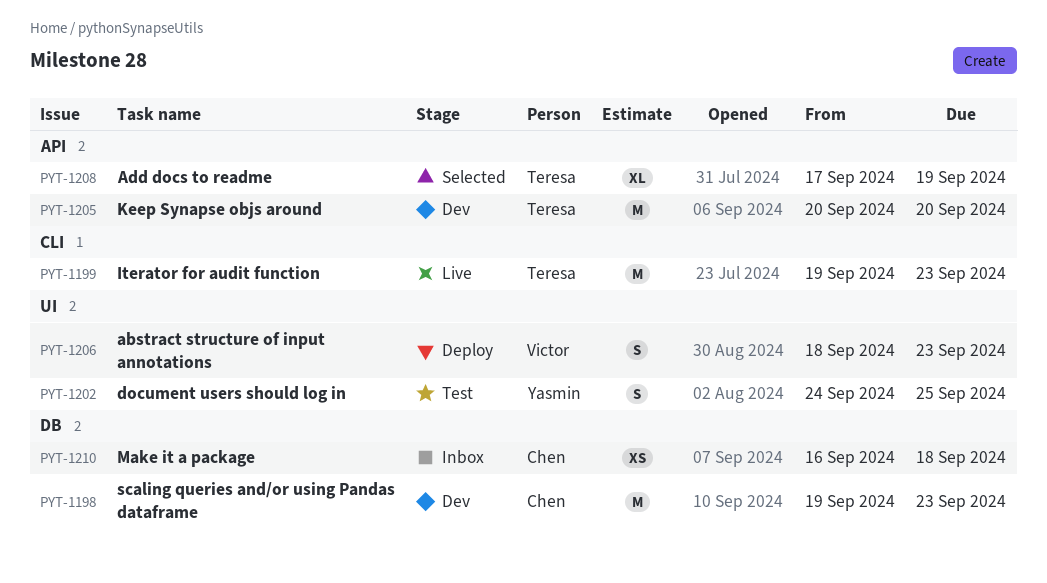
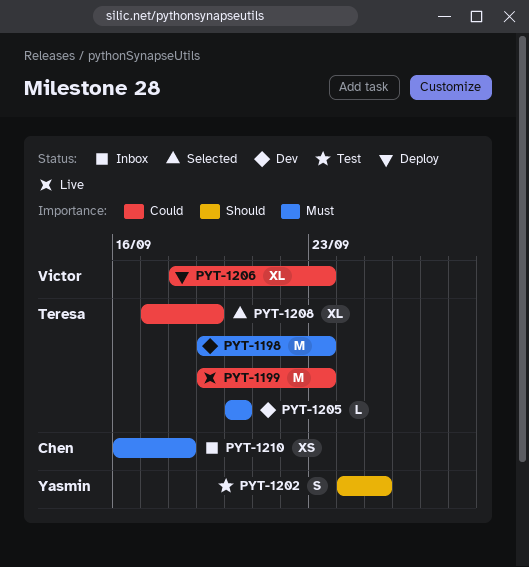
PYT-1198, owner: Chen -> Teresa
PYT-1205, estimate: M -> L
PYT-1206, estimate: S -> XL

